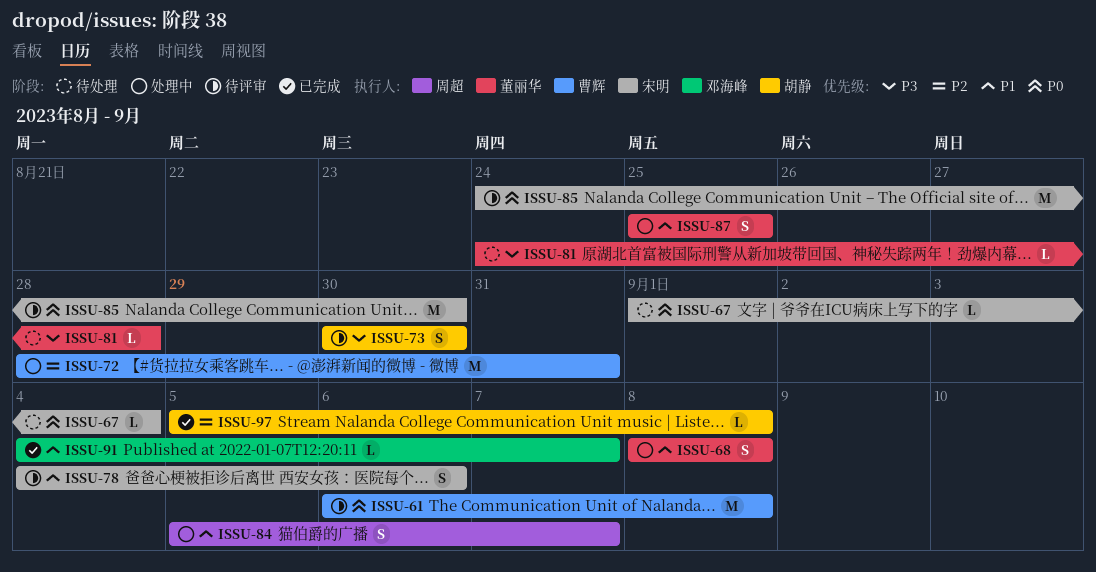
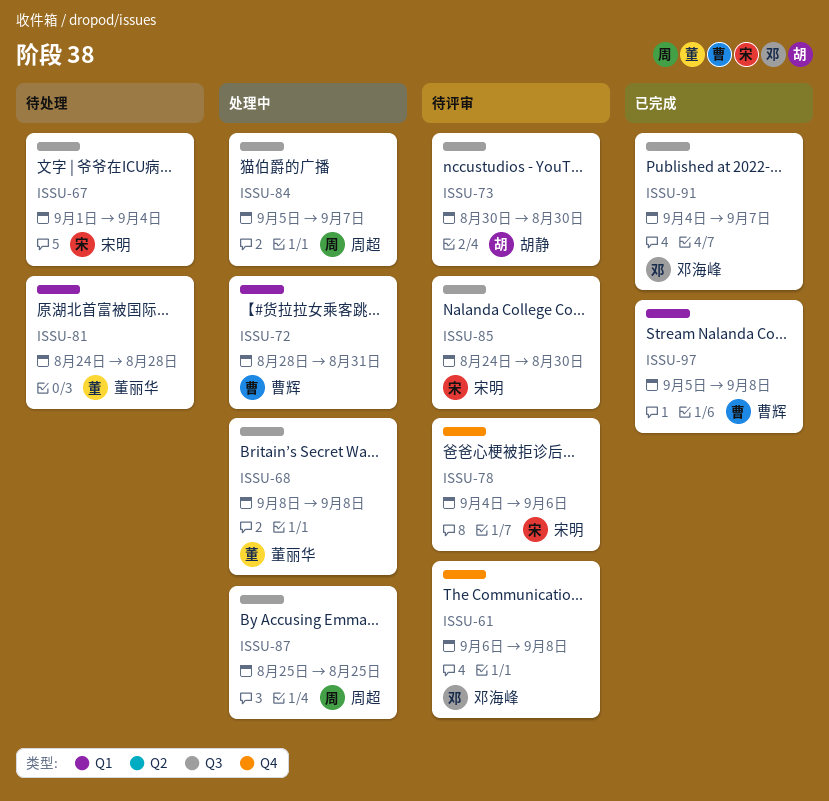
ISSU-61, owner: 曹辉 -> 邓海峰
ISSU-87, owner: 董丽华 -> 周超
ISSU-97, owner: 胡静 -> 曹辉

